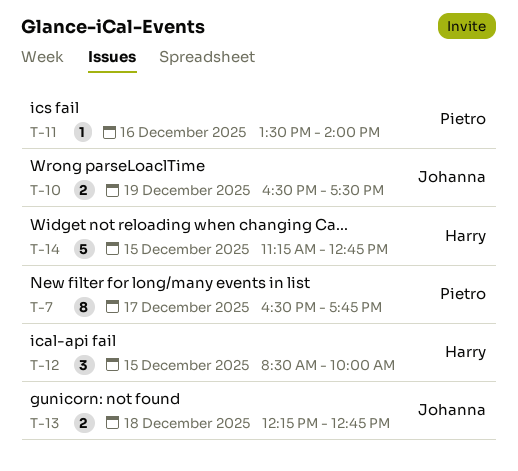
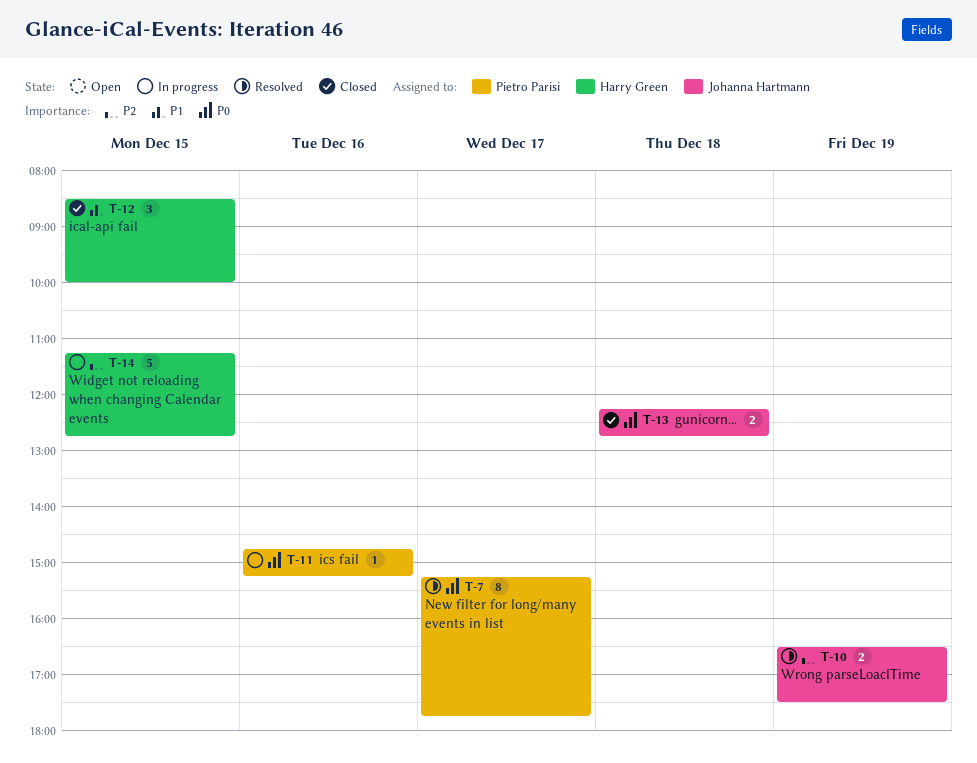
T-7, begins: 16:30 -> 15:15
T-11, begins: 13:30 -> 14:45
T-11, ends: 14:00 -> 15:15

